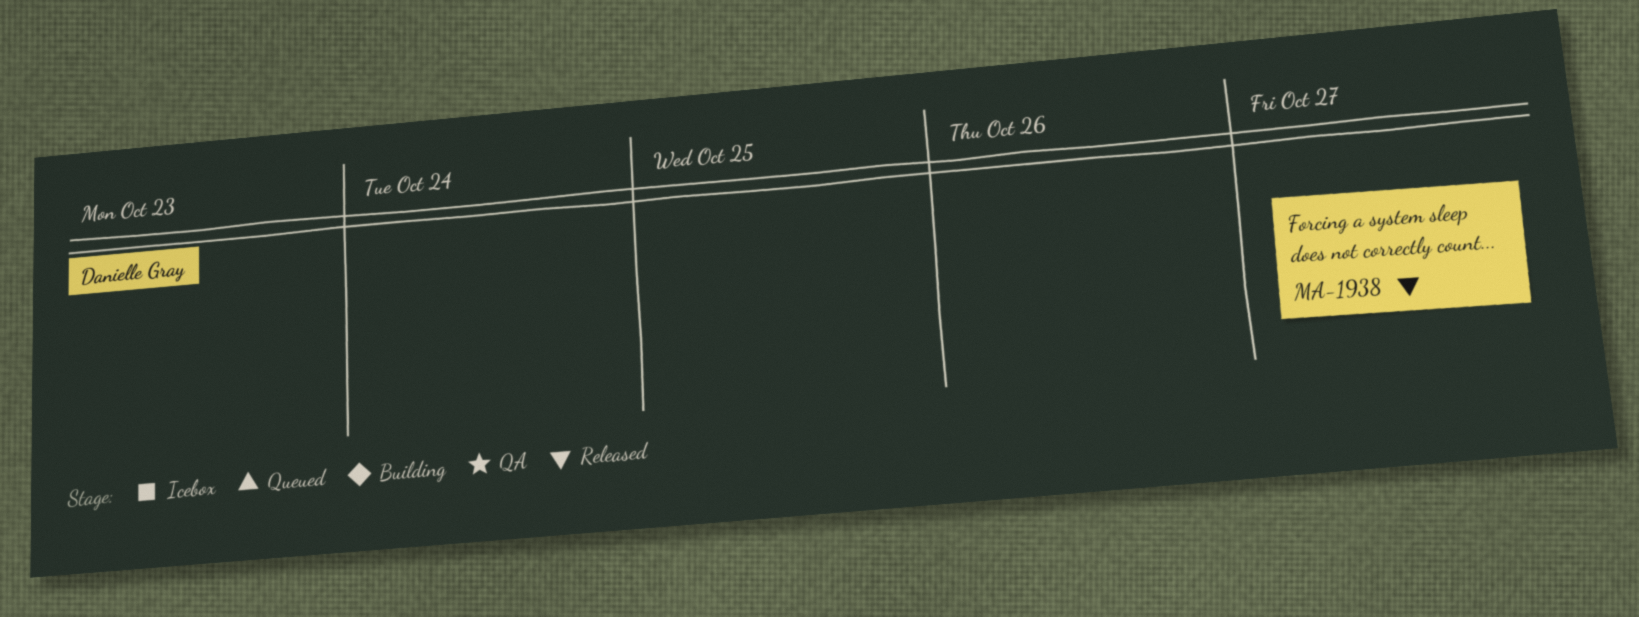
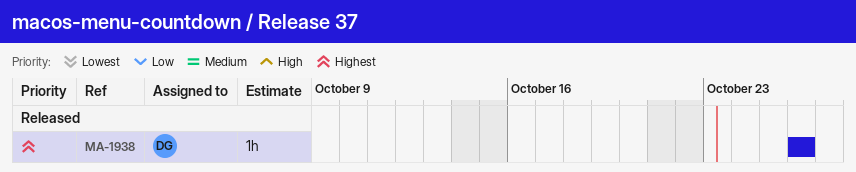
MA-1938, due: Oct 27 -> Oct 26

